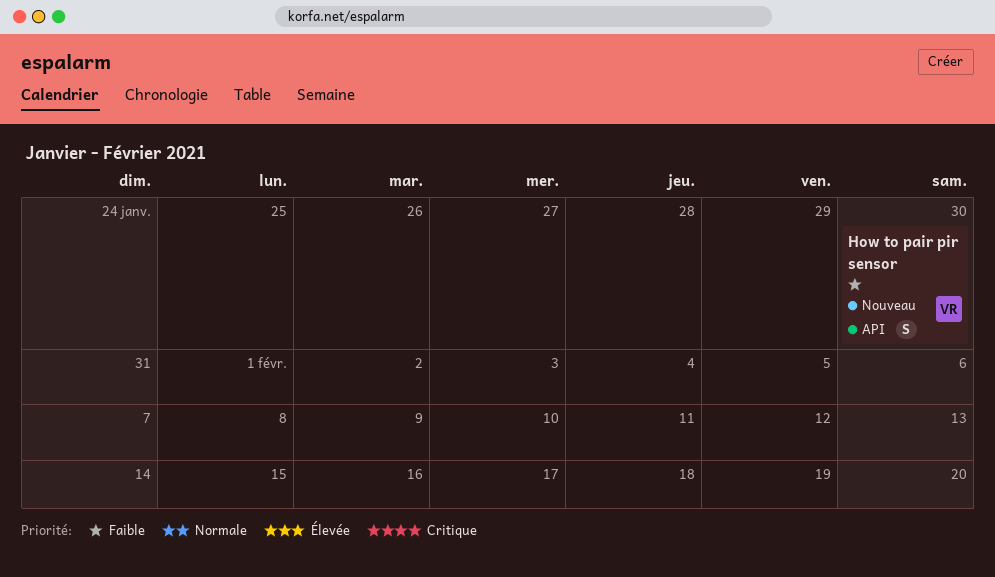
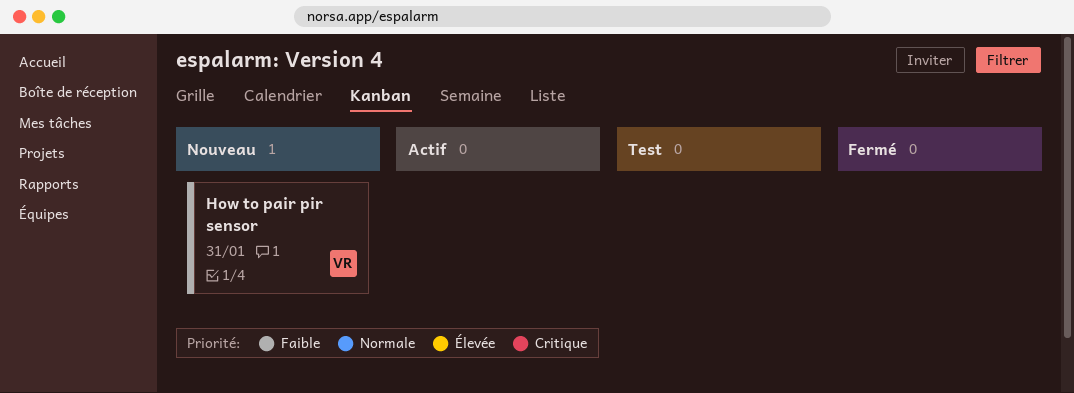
How to pair pir sensor, due: Jan 30 -> Jan 31

